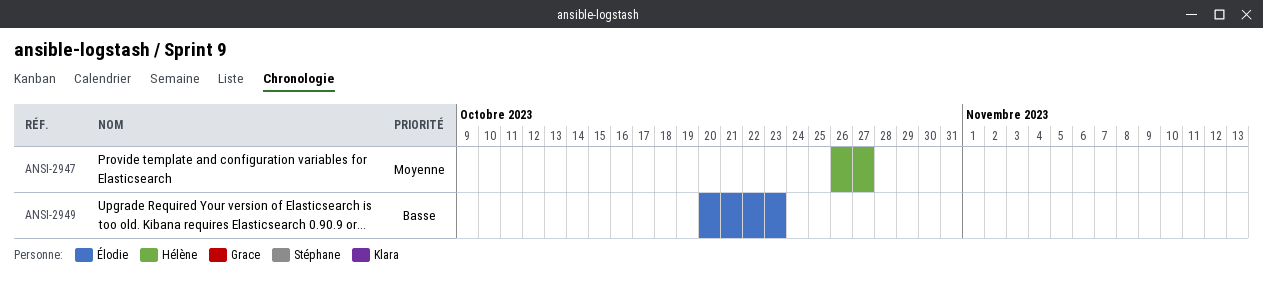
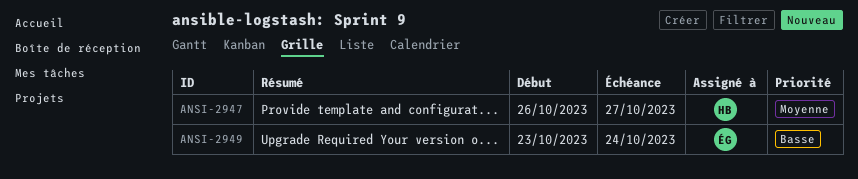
ANSI-2949, start: Oct 20 -> Oct 23
ANSI-2949, due: Oct 23 -> Oct 24

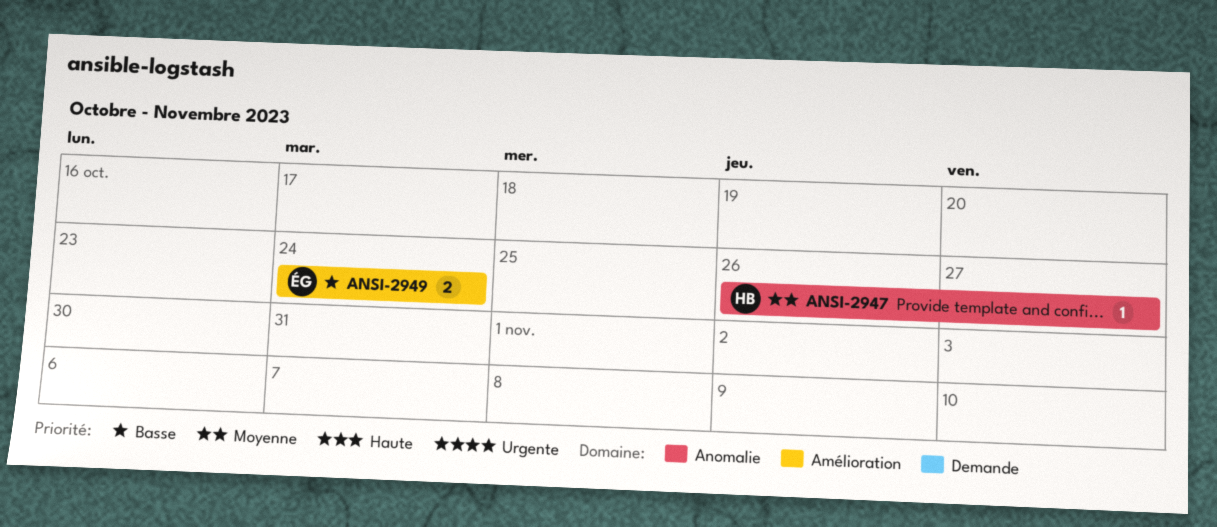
ANSI-2949, start: Oct 23 -> Oct 24

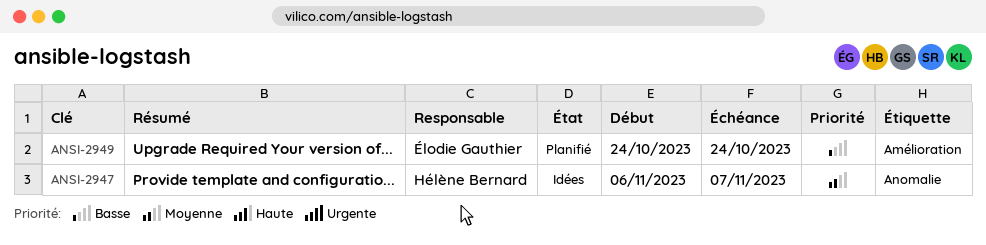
ANSI-2947, start: Oct 26 -> Nov 6
ANSI-2947, due: Oct 27 -> Nov 7

